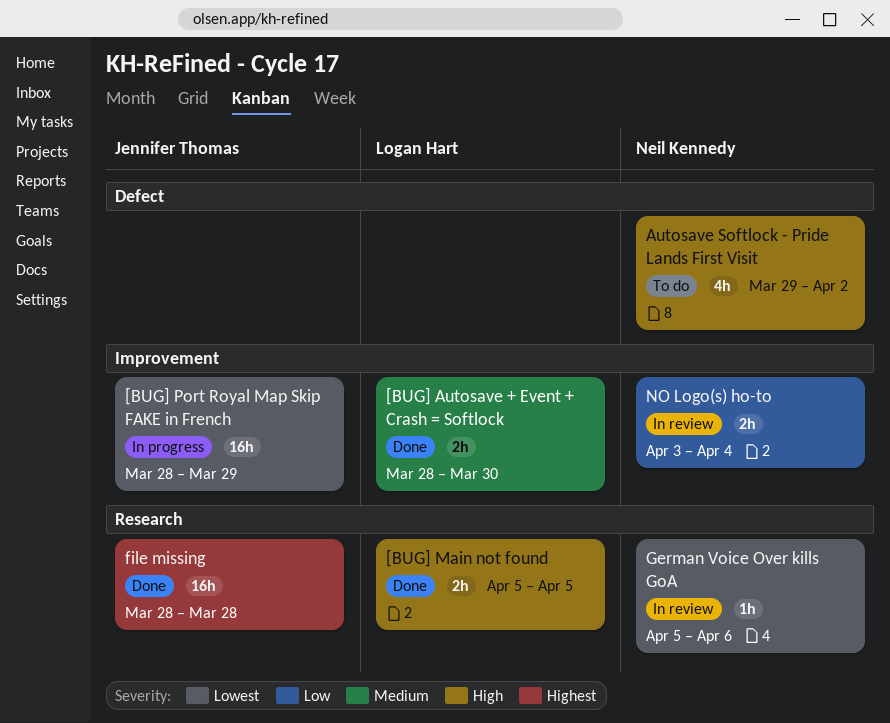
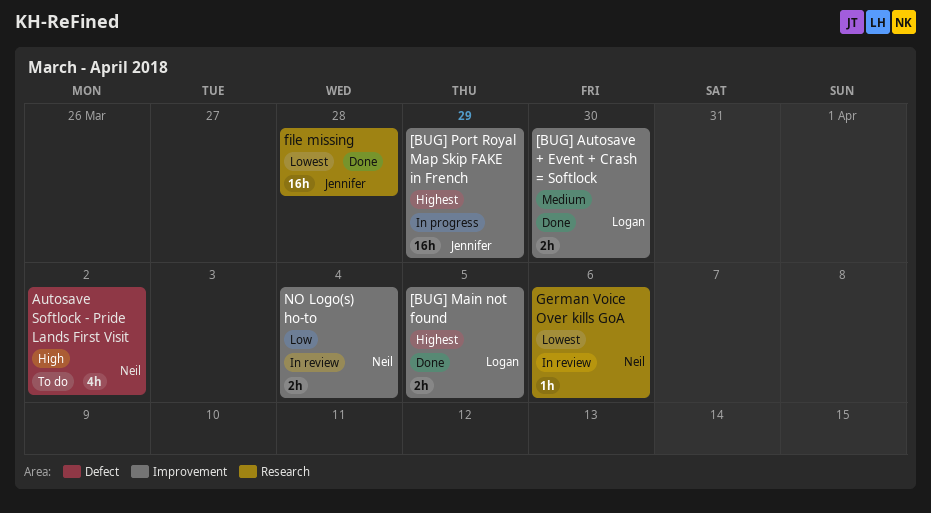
[BUG] Main not found, priority: High -> Highest
[BUG] Main not found, label: Research -> Improvement
[BUG] Port Royal Map Skip FAKE in French, priority: Lowest -> Highest
file missing, priority: Highest -> Lowest

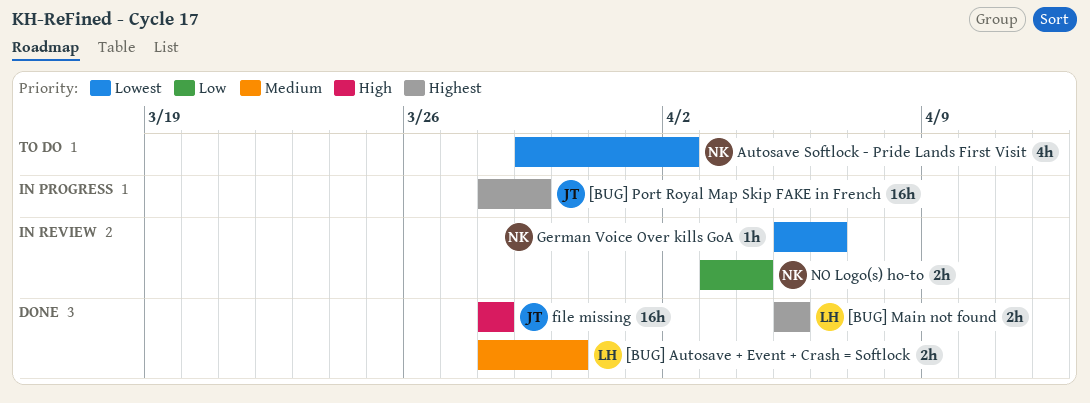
Autosave Softlock - Pride Lands First Visit, priority: High -> Lowest
file missing, priority: Lowest -> High

